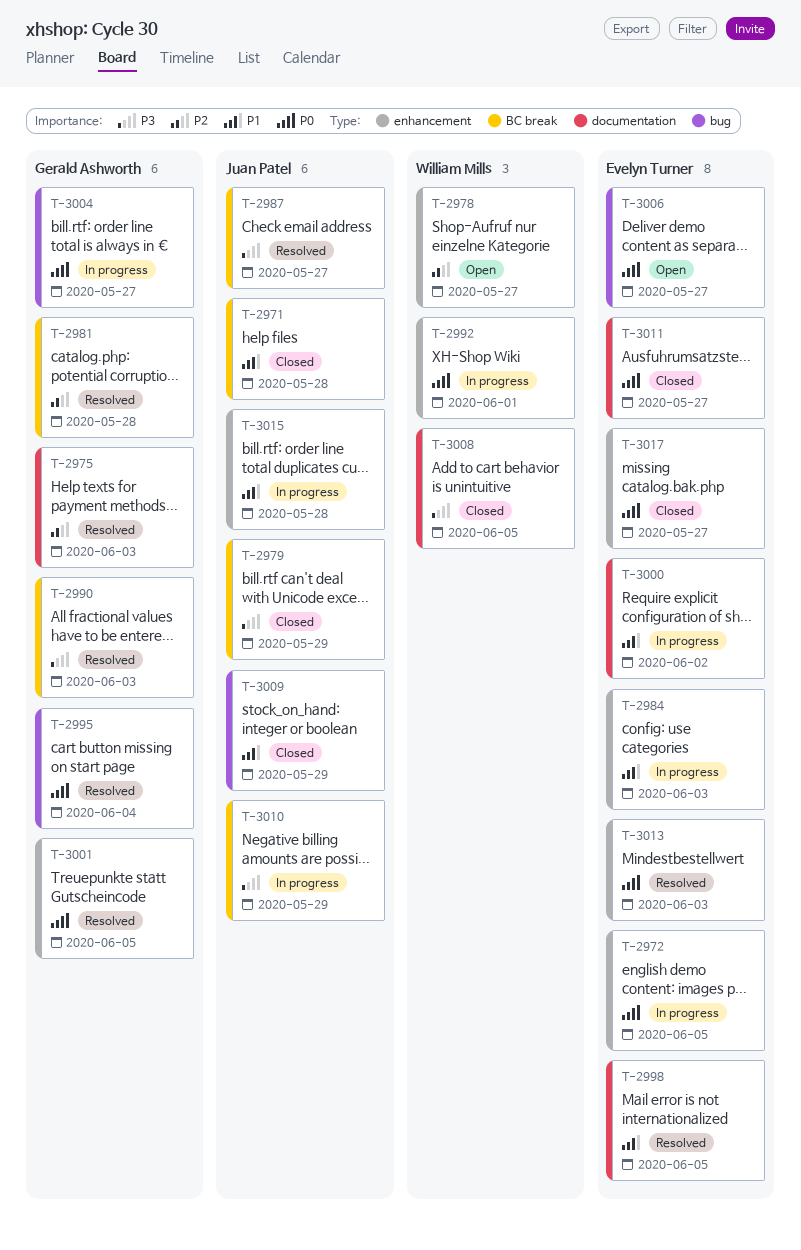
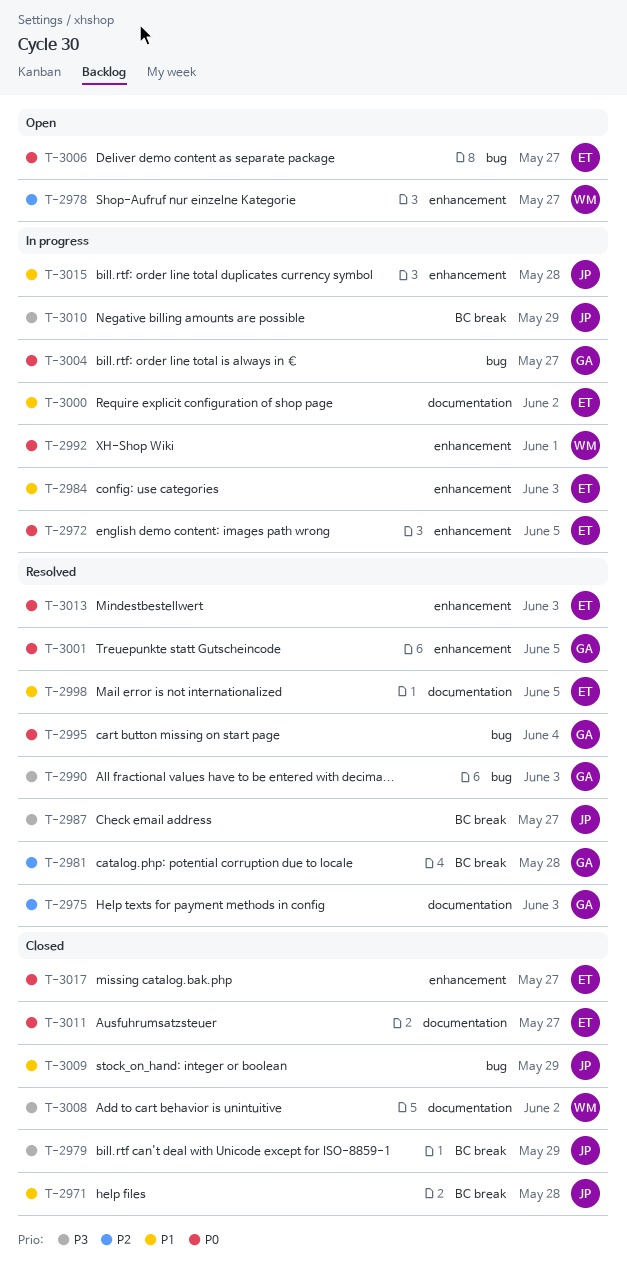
T-2990, label: BC break -> bug
T-3008, due: Jun 5 -> Jun 2

